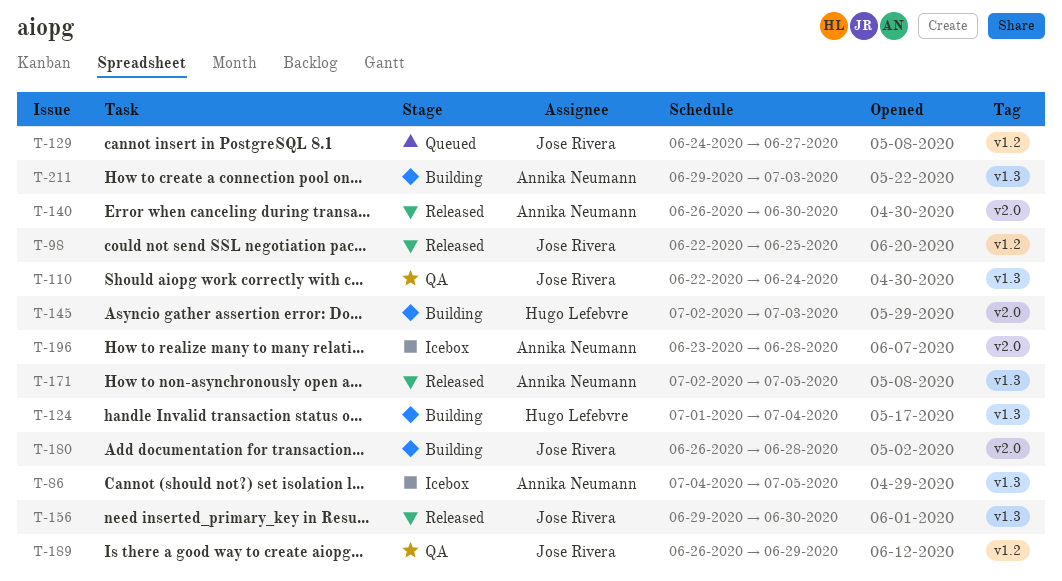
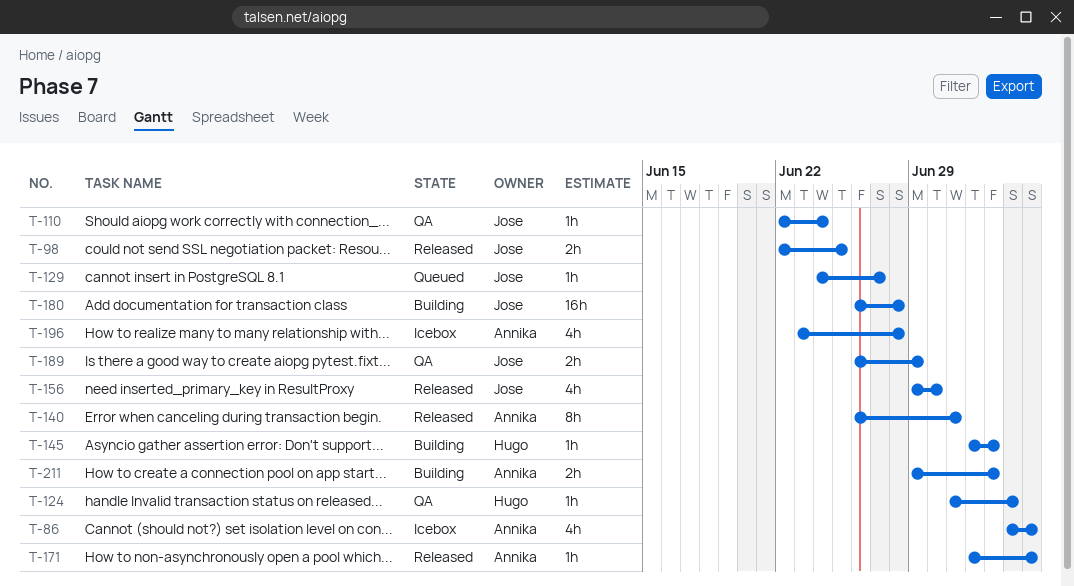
T-124, status: Building -> QA
T-140, due: Jun 30 -> Jul 1

